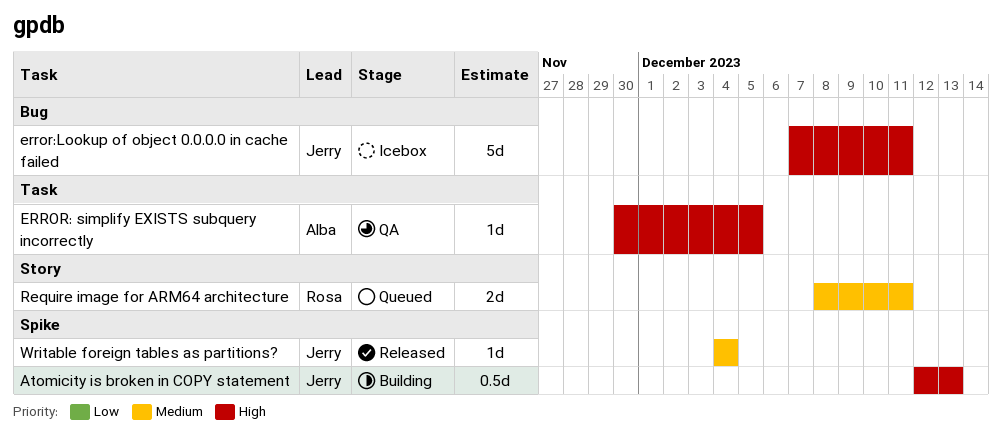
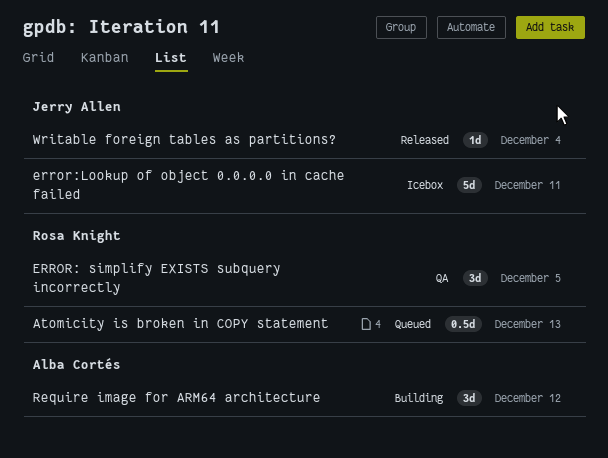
Atomicity is broken in COPY statement, status: Building -> Queued
Atomicity is broken in COPY statement, owner: Jerry Allen -> Rosa Knight
ERROR: simplify EXISTS subquery incorrectly, owner: Alba Cortés -> Rosa Knight
ERROR: simplify EXISTS subquery incorrectly, estimate: 1d -> 3d
Require image for ARM64 architecture, status: Queued -> Building
Require image for ARM64 architecture, owner: Rosa Knight -> Alba Cortés
Require image for ARM64 architecture, estimate: 2d -> 3d
Require image for ARM64 architecture, due: Dec 11 -> Dec 12

